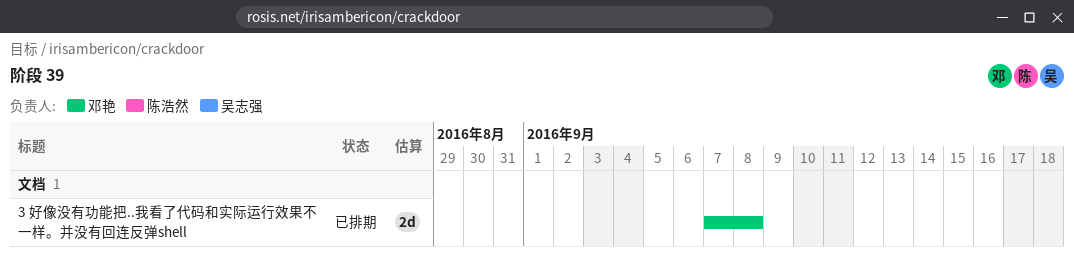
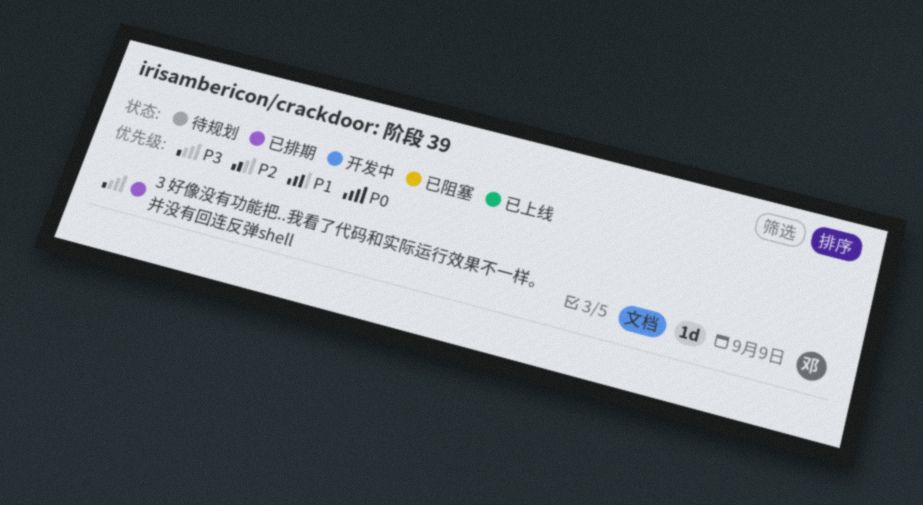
3 好像没有功能把..我看了代码和实际运行效果不一样。并没有回连反弹shell, estimate: 2d -> 1d
3 好像没有功能把..我看了代码和实际运行效果不一样。并没有回连反弹shell, due: Sep 8 -> Sep 9

